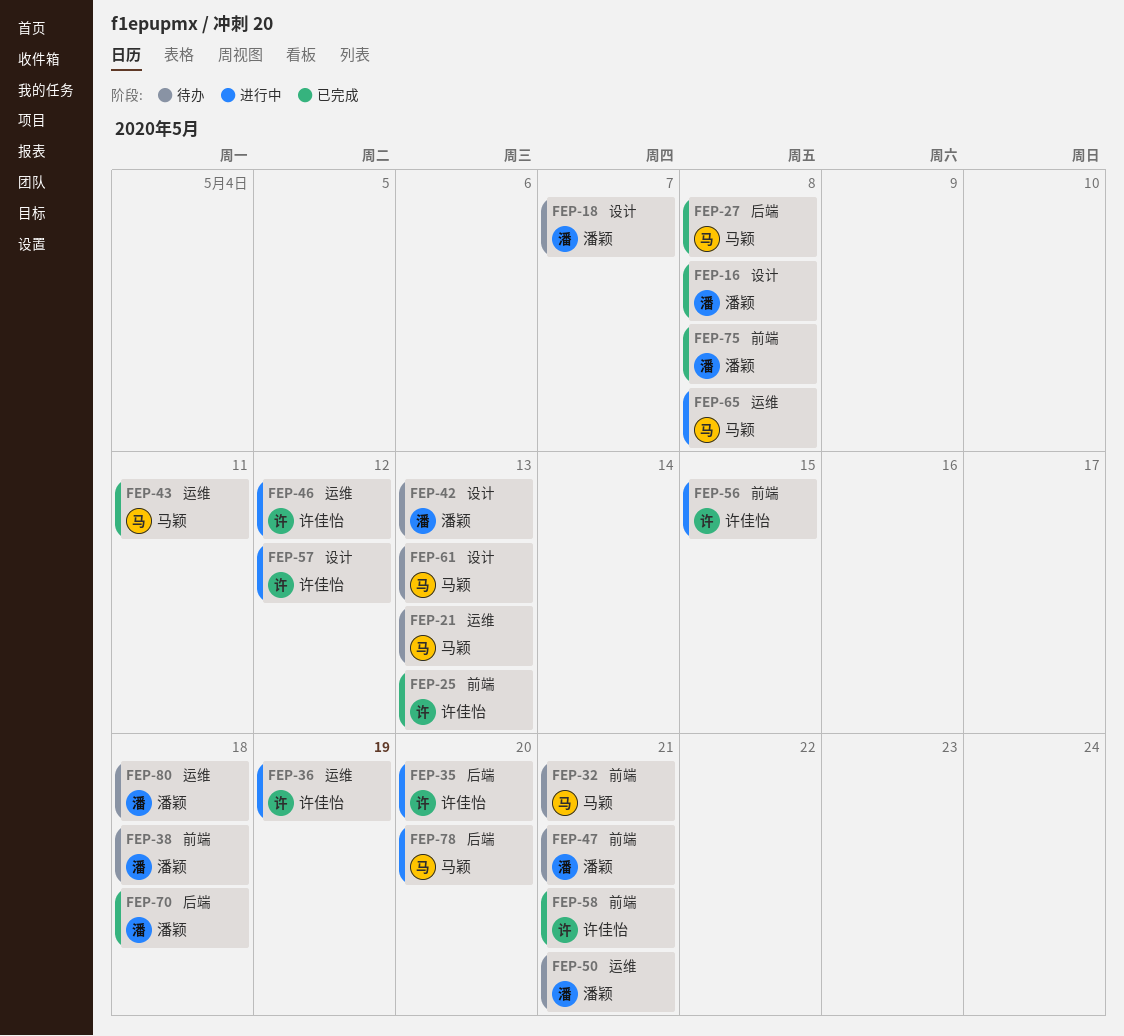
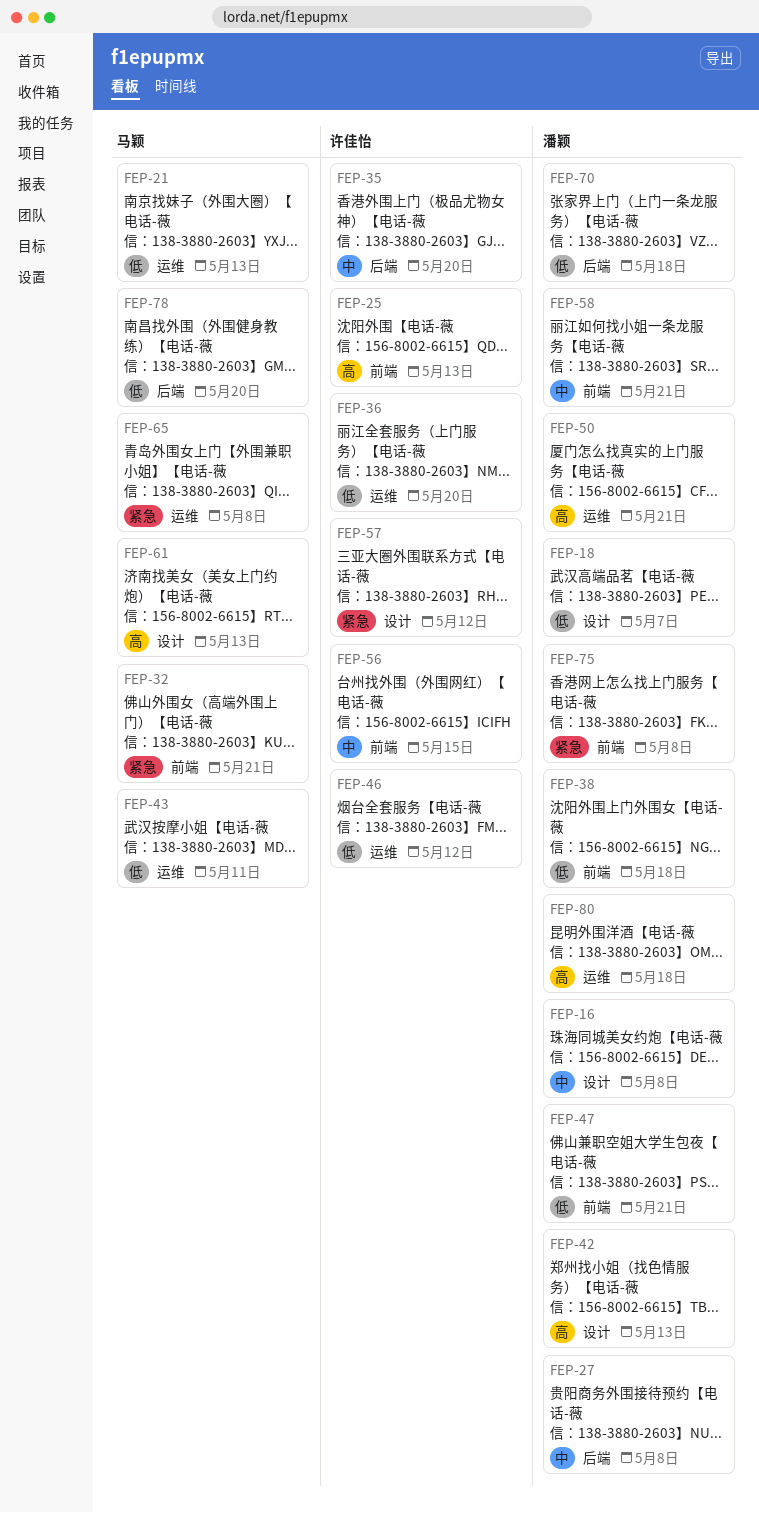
FEP-27, owner: 马颖 -> 潘颖
FEP-36, due: May 19 -> May 20
FEP-58, owner: 许佳怡 -> 潘颖

